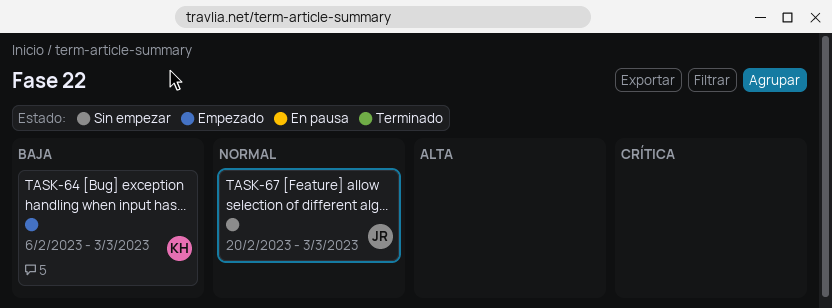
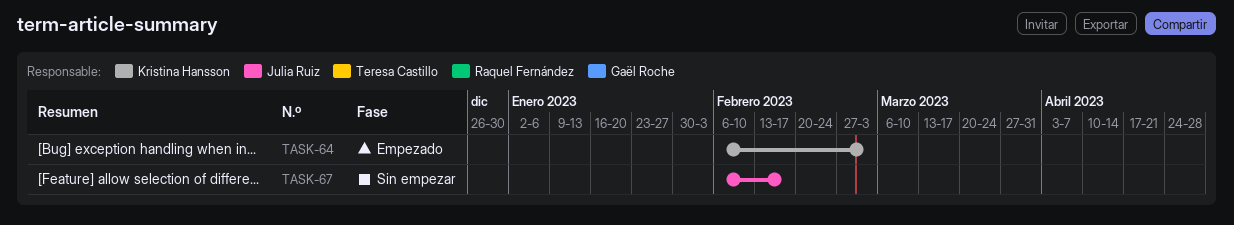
TASK-67, start: Feb 20 -> Feb 6
TASK-67, due: Mar 3 -> Feb 17

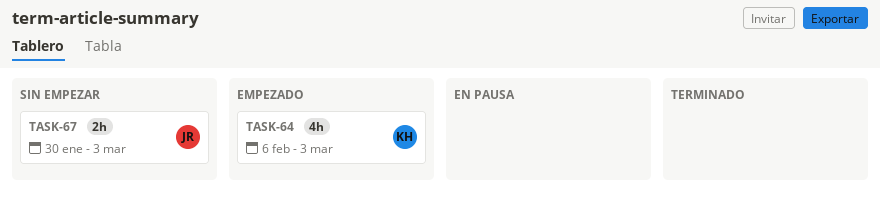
TASK-67, start: Feb 6 -> Jan 30
TASK-67, due: Feb 17 -> Mar 3

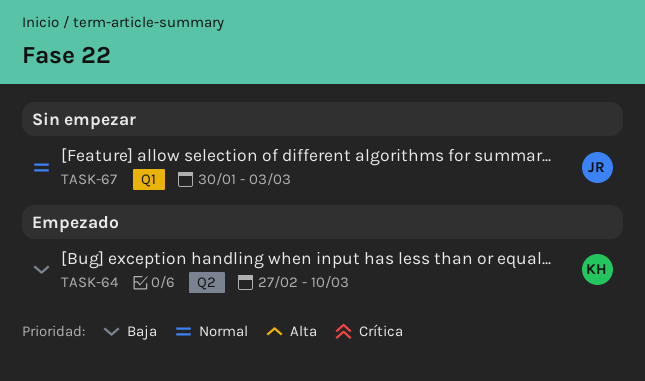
TASK-64, start: Feb 6 -> Feb 27
TASK-64, due: Mar 3 -> Mar 10

